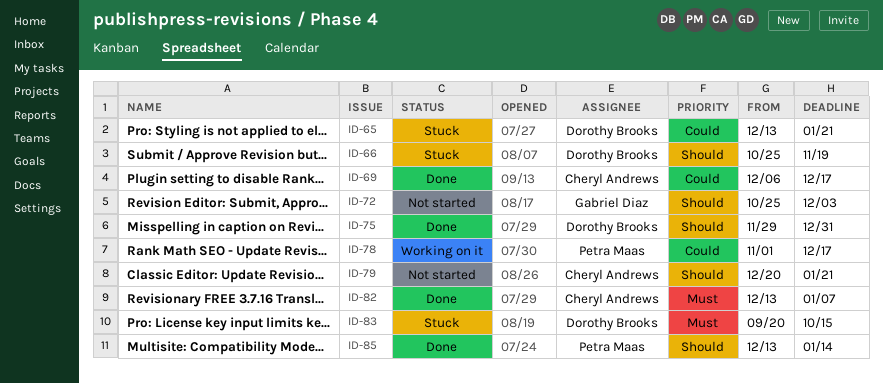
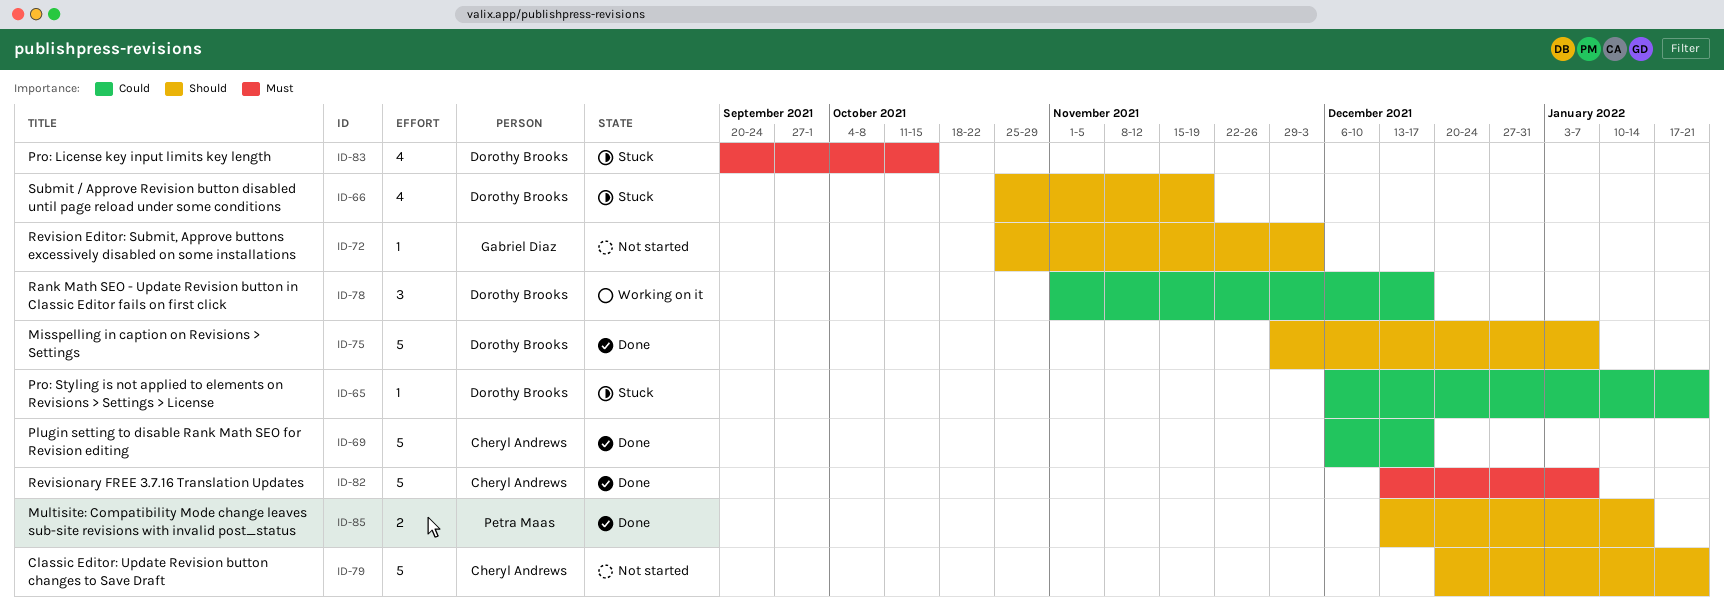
ID-65, start: Dec 13 -> Dec 6
ID-75, due: Dec 31 -> Jan 7
ID-78, owner: Petra Maas -> Dorothy Brooks

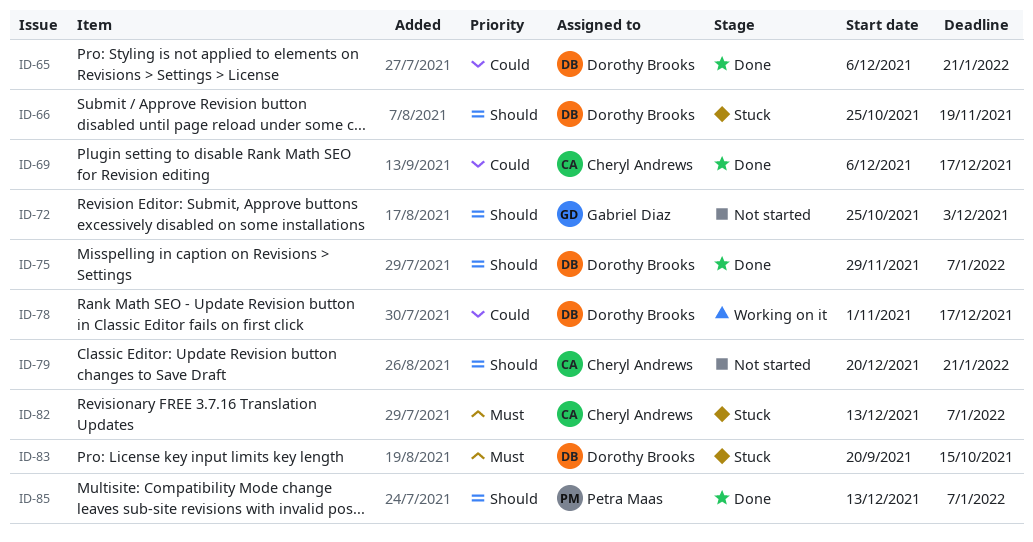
ID-65, status: Stuck -> Done
ID-82, status: Done -> Stuck
ID-85, due: Jan 14 -> Jan 7

